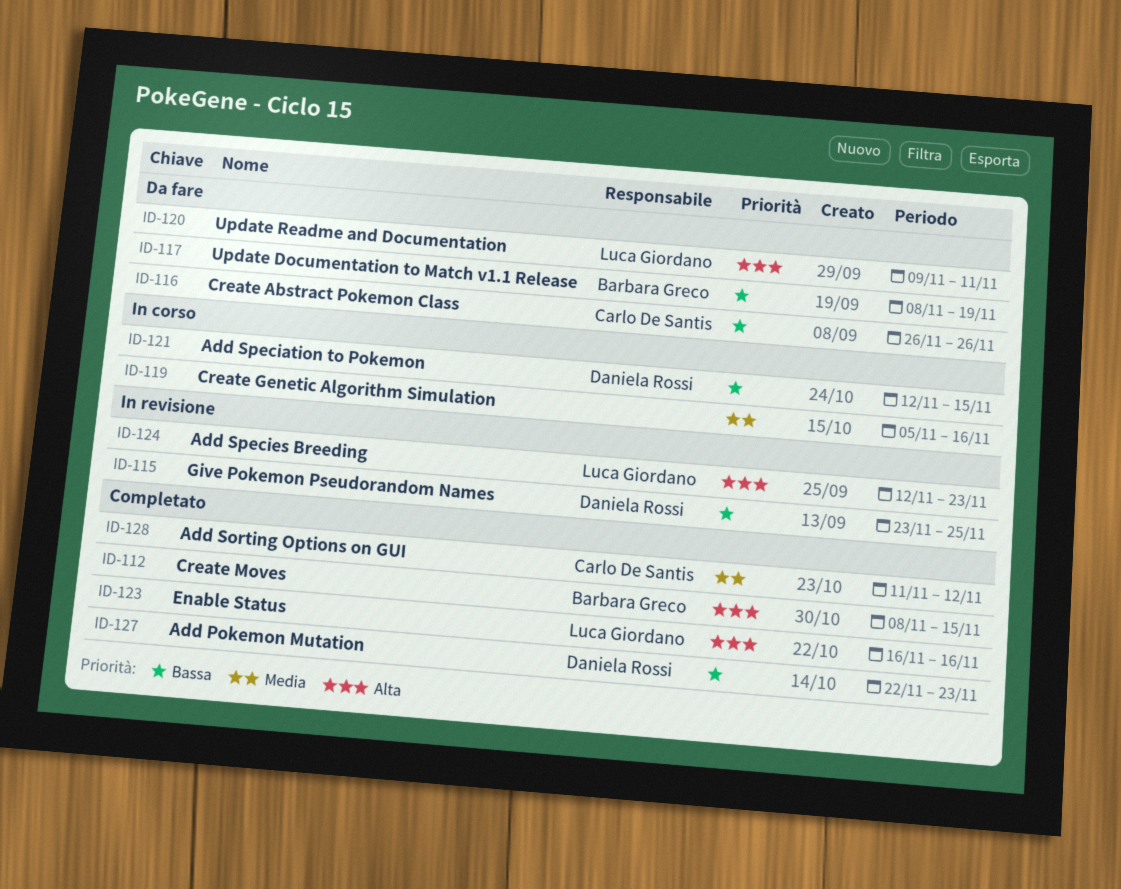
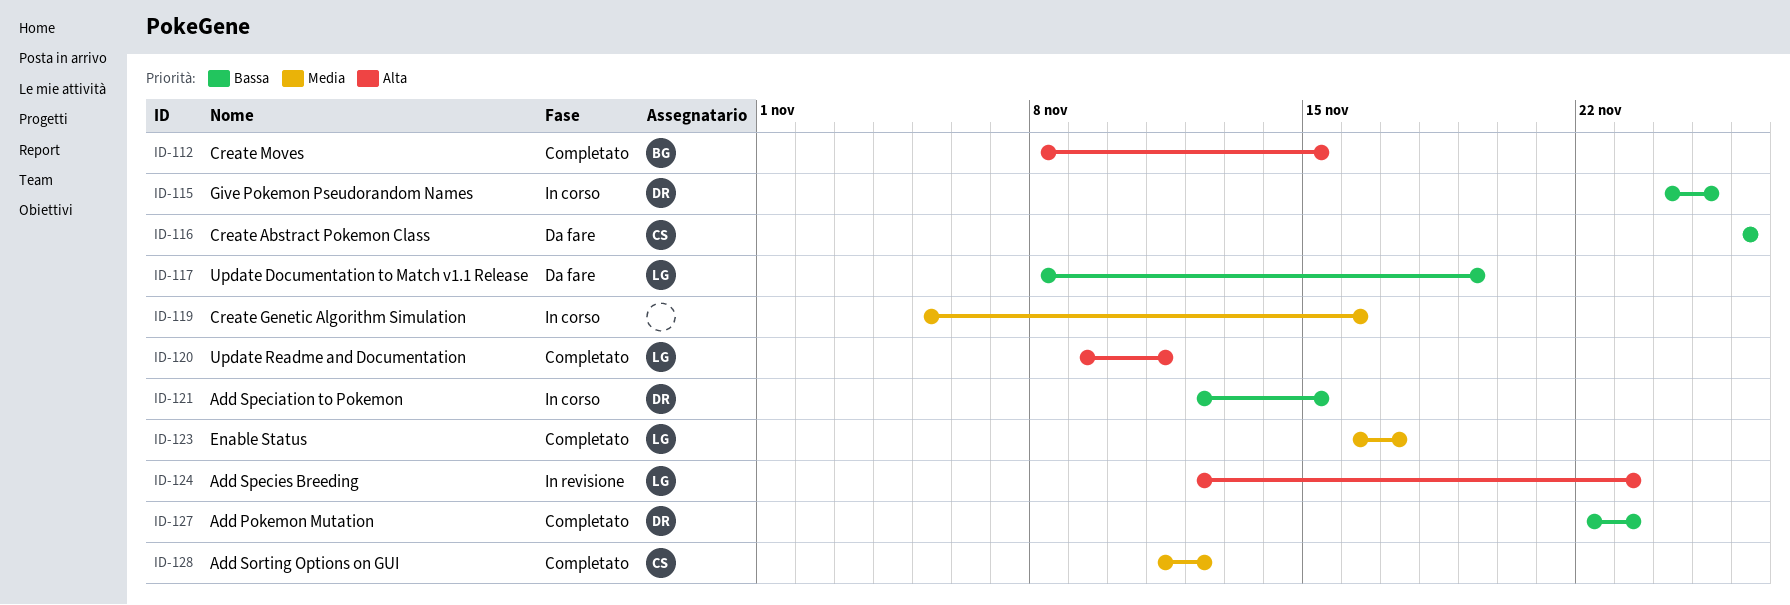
ID-115, status: In revisione -> In corso
ID-115, start: Nov 23 -> Nov 24
ID-117, owner: Barbara Greco -> Luca Giordano
ID-120, status: Da fare -> Completato
ID-123, priority: Alta -> Media
ID-123, due: Nov 16 -> Nov 17

